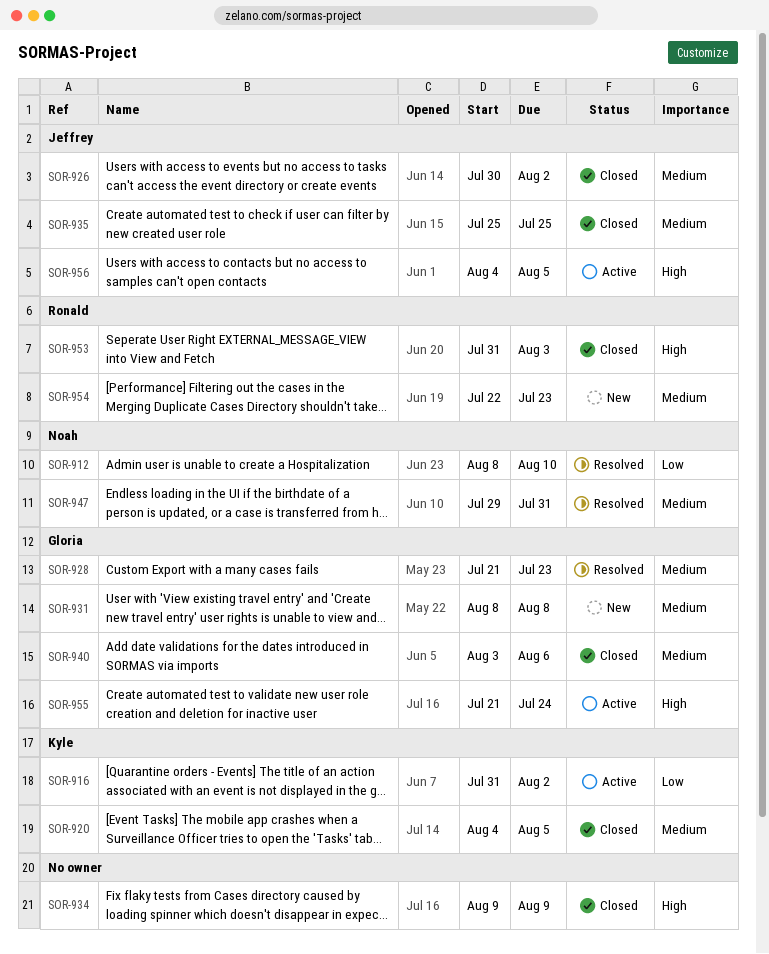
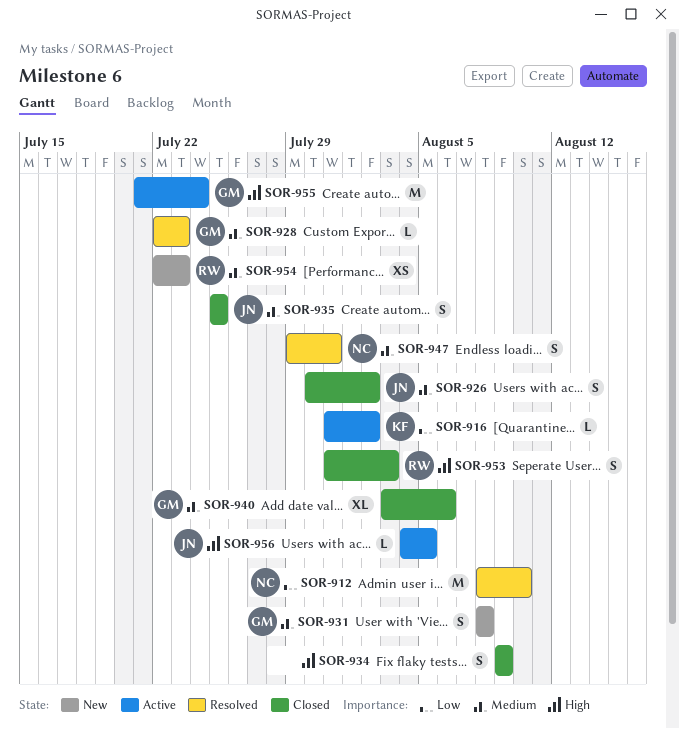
SOR-920: present -> none
SOR-928, start: Jul 21 -> Jul 22

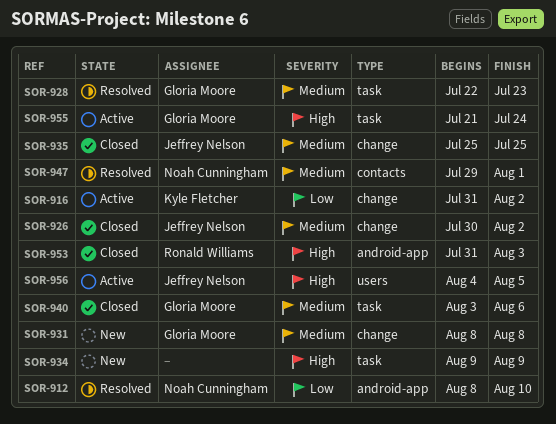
SOR-934, status: Closed -> New
SOR-947, due: Jul 31 -> Aug 1
SOR-954: present -> none

